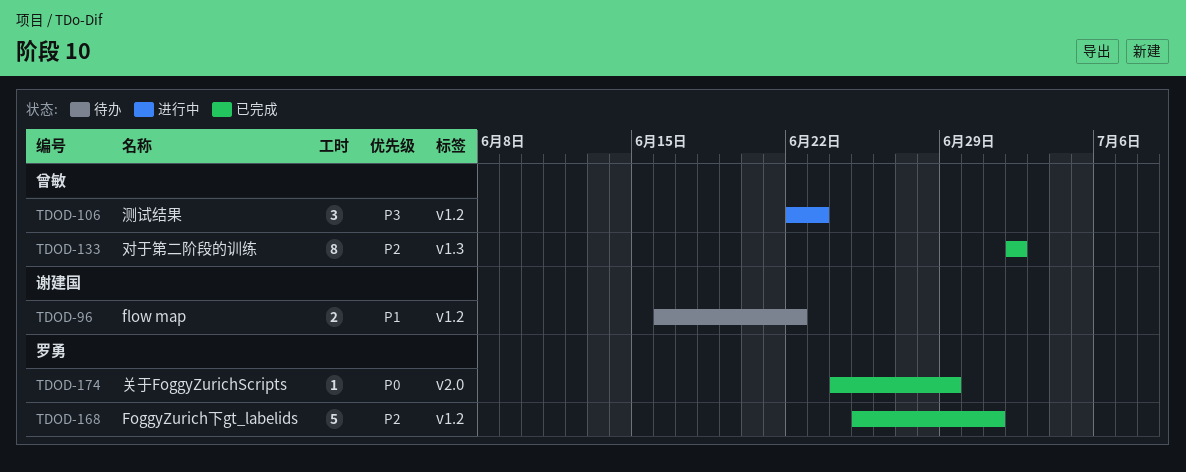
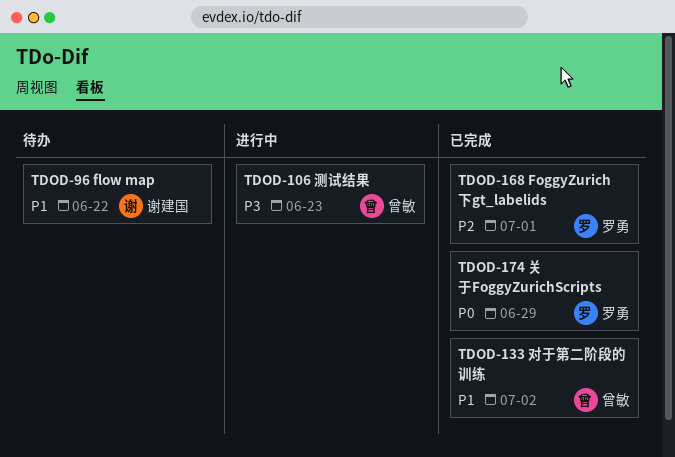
TDOD-133, priority: P2 -> P1

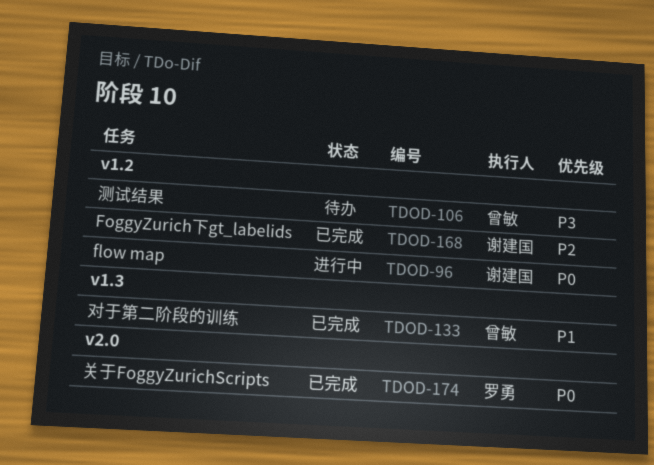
TDOD-96, status: 待办 -> 进行中
TDOD-96, priority: P1 -> P0
TDOD-106, status: 进行中 -> 待办
TDOD-168, owner: 罗勇 -> 谢建国

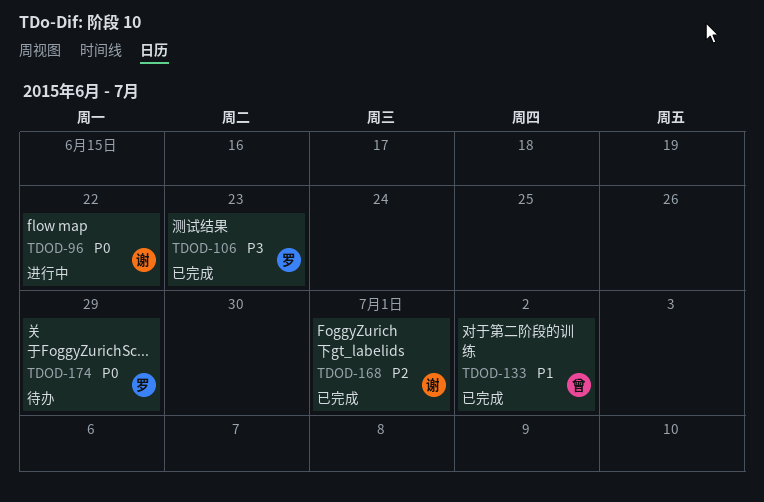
TDOD-106, status: 待办 -> 已完成
TDOD-106, owner: 曾敏 -> 罗勇
TDOD-174, status: 已完成 -> 待办

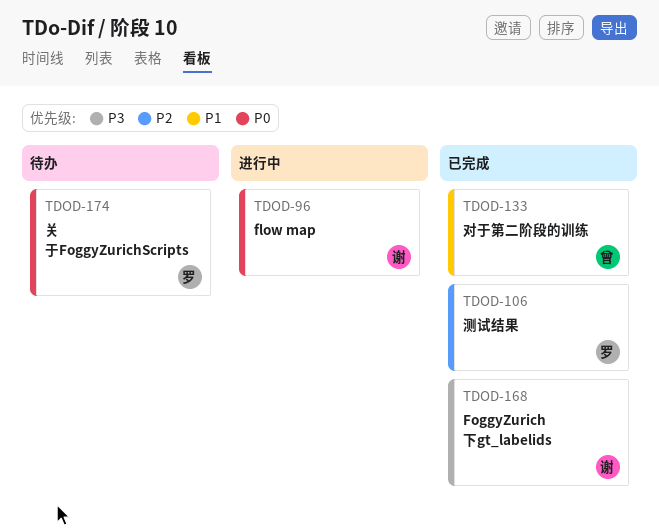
TDOD-106, priority: P3 -> P2
TDOD-168, priority: P2 -> P3

